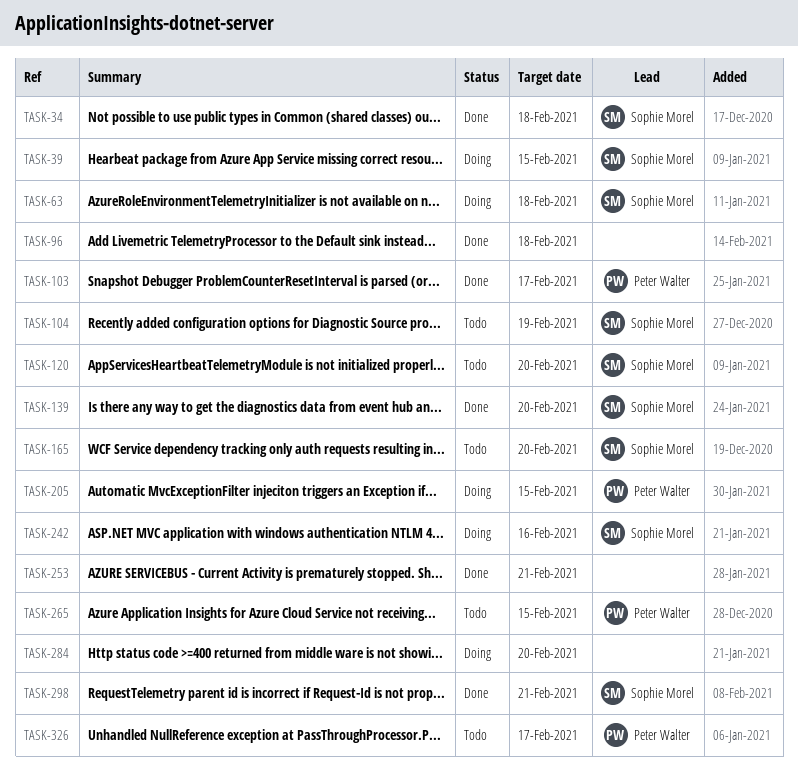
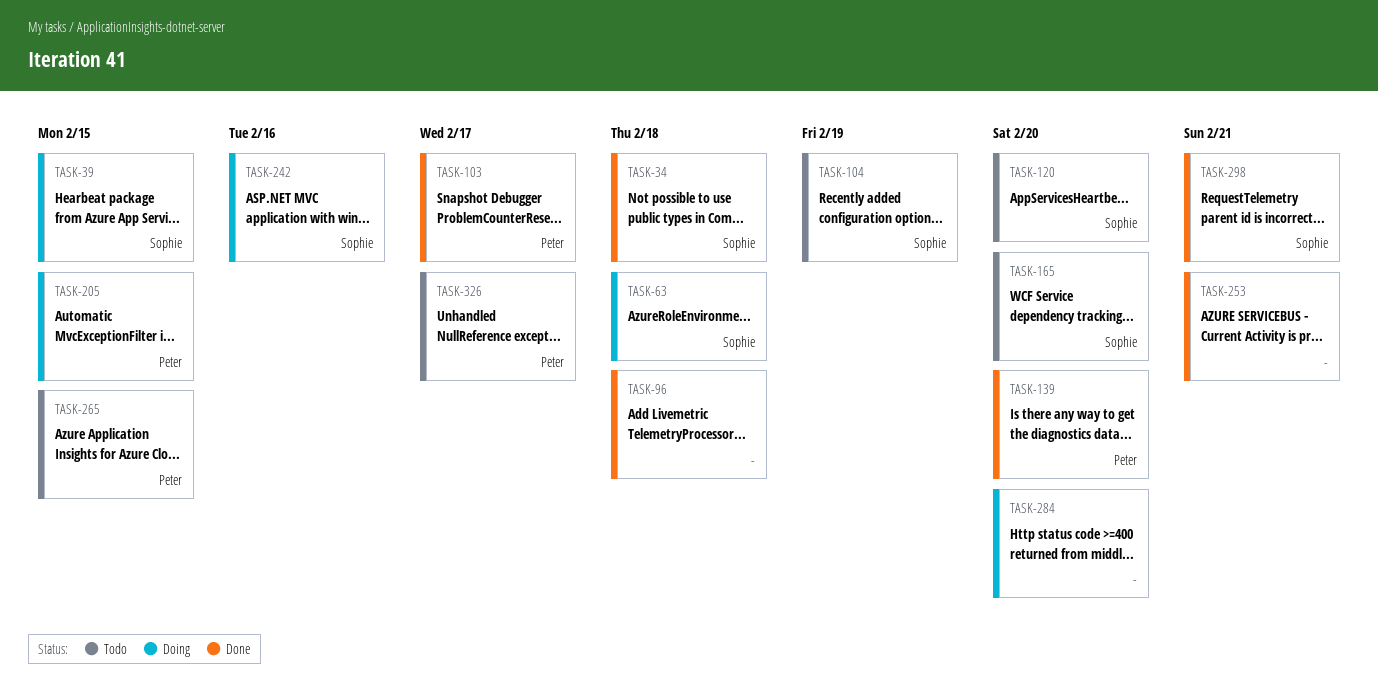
TASK-139, owner: Sophie Morel -> Peter Walter

